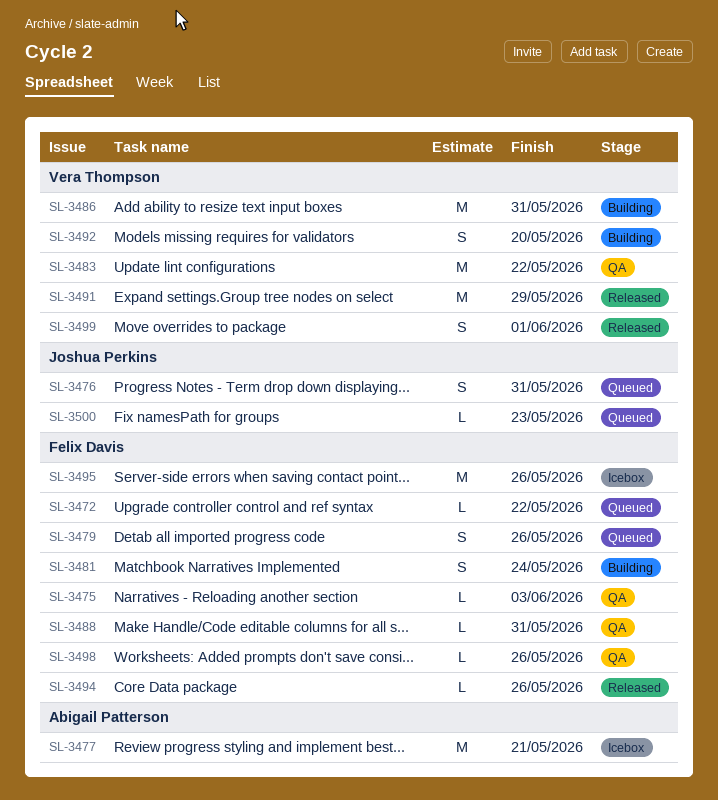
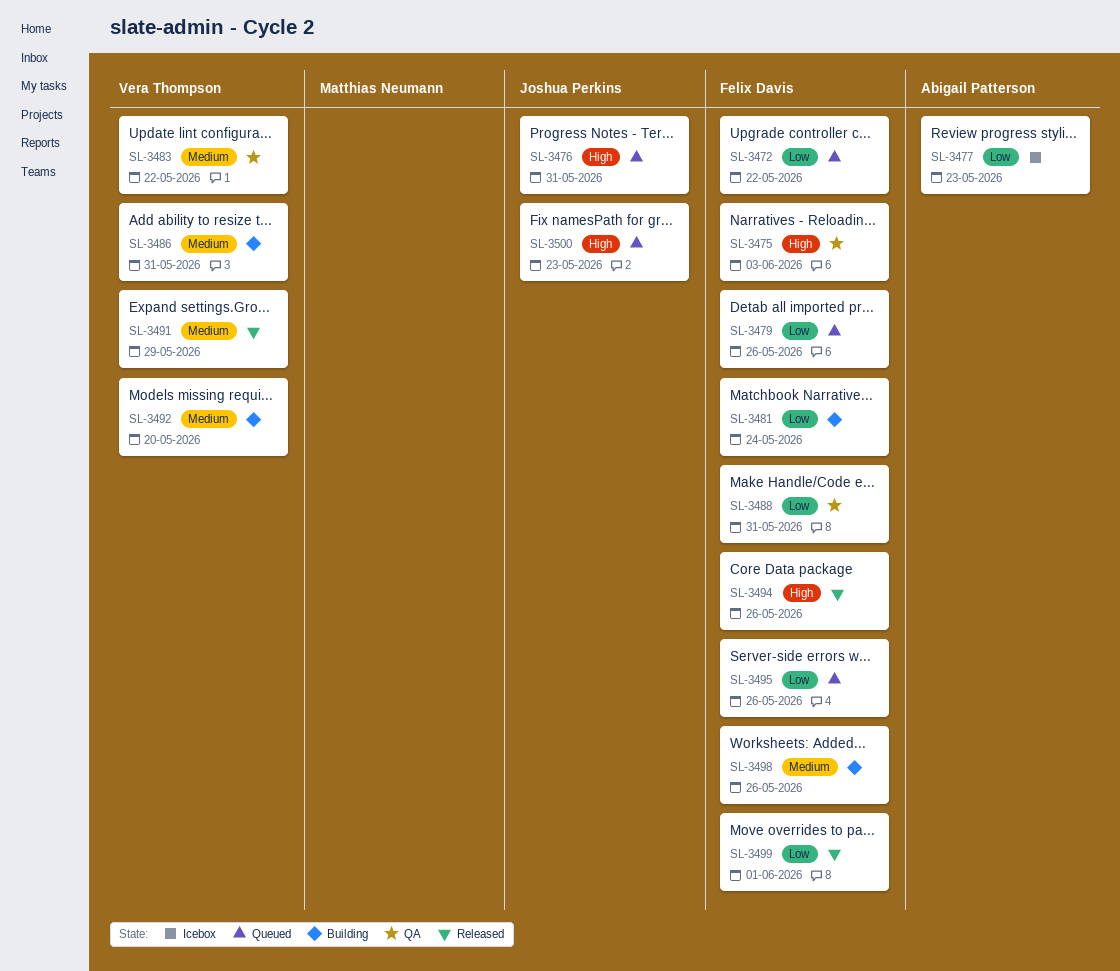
SL-3477, due: May 21 -> May 23
SL-3495, status: Icebox -> Queued
SL-3498, status: QA -> Building
SL-3499, owner: Vera Thompson -> Felix Davis

